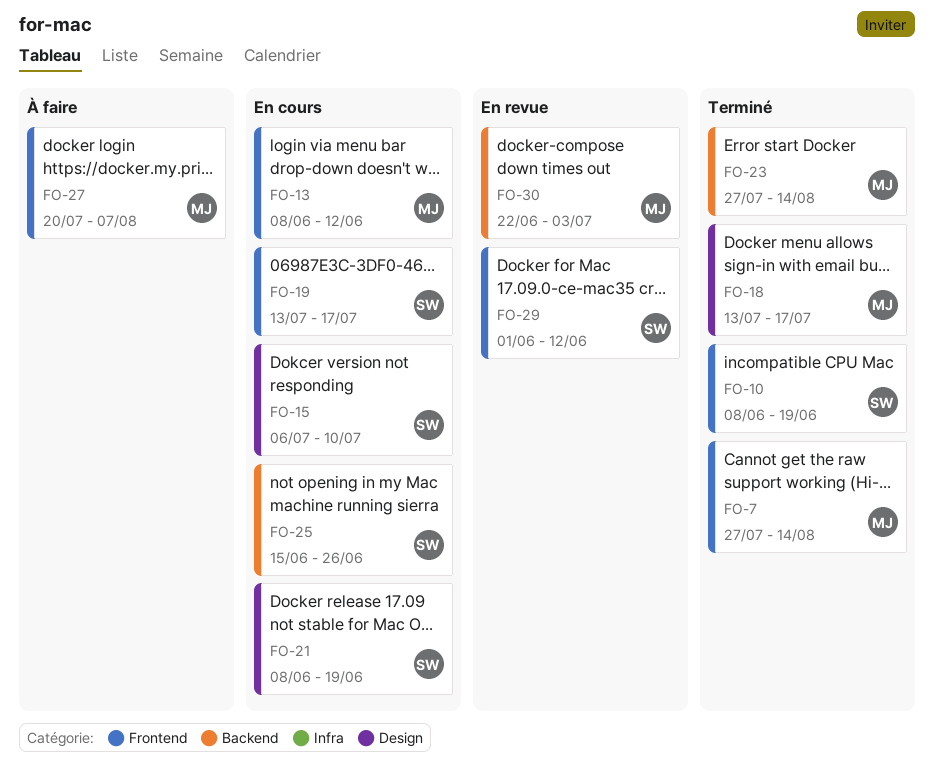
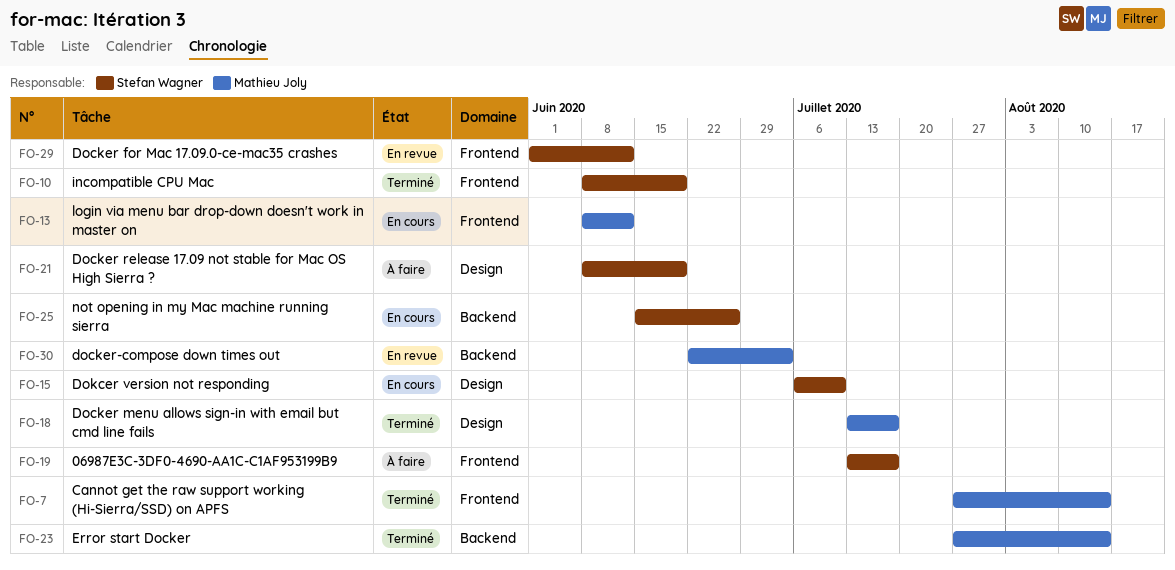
FO-19, status: En cours -> À faire
FO-21, status: En cours -> À faire
FO-27: present -> none

